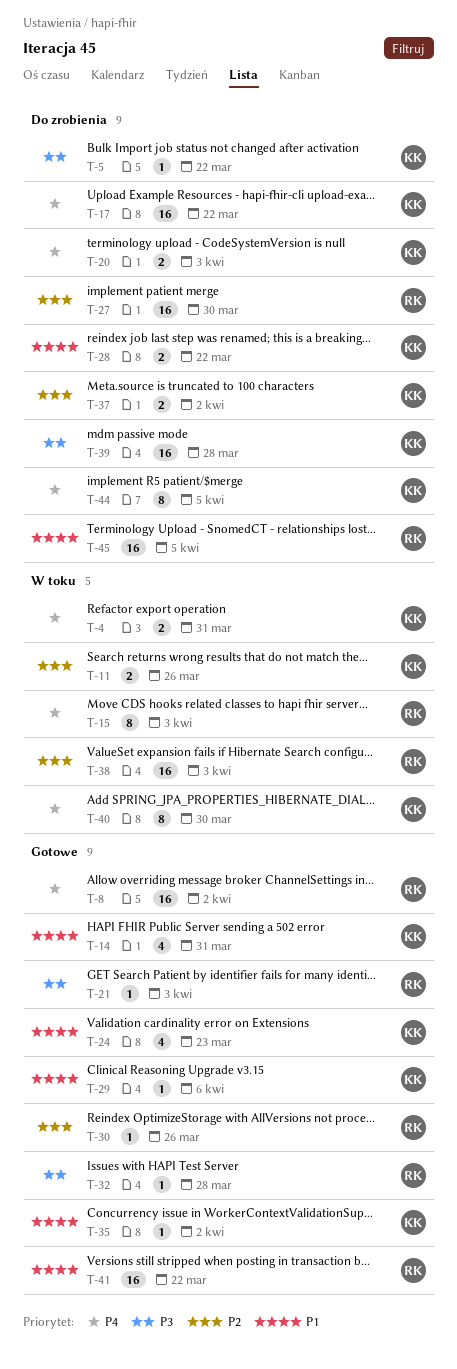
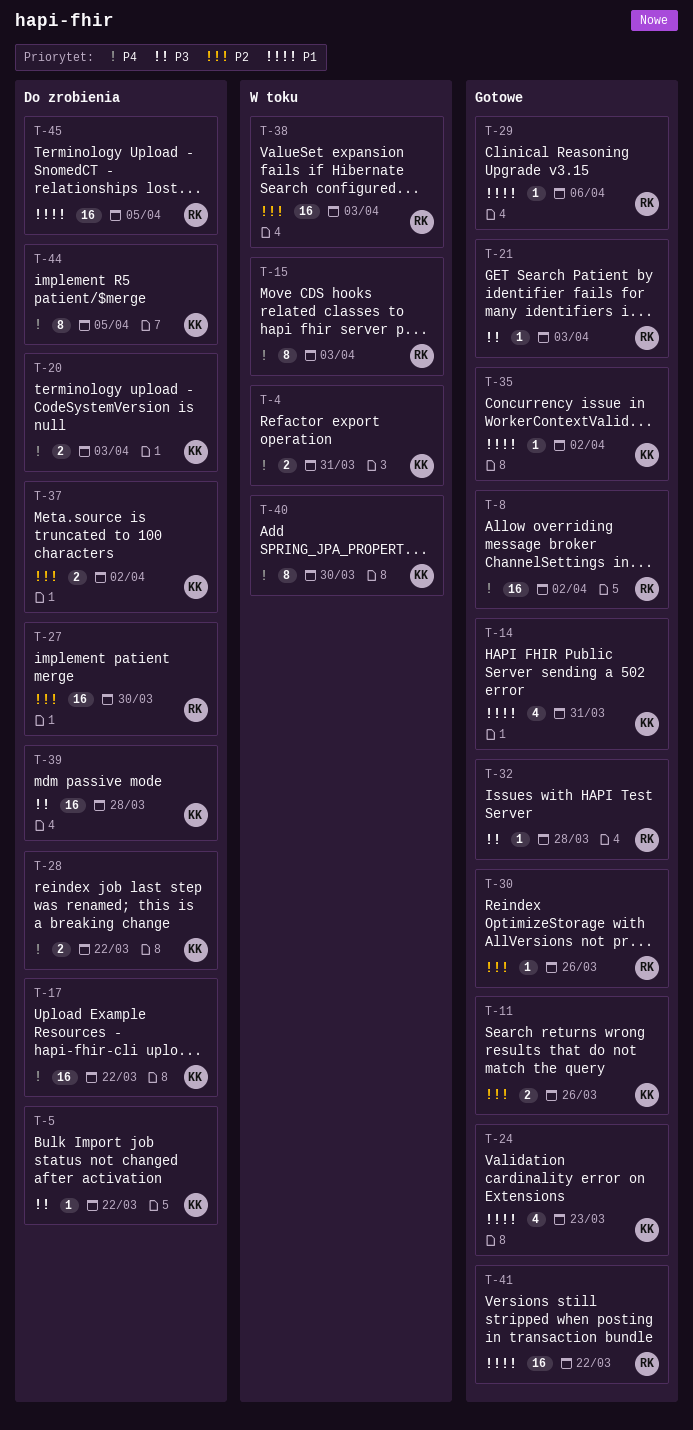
T-11, status: W toku -> Gotowe
T-28, priority: P1 -> P4
T-29, owner: KK -> RK

